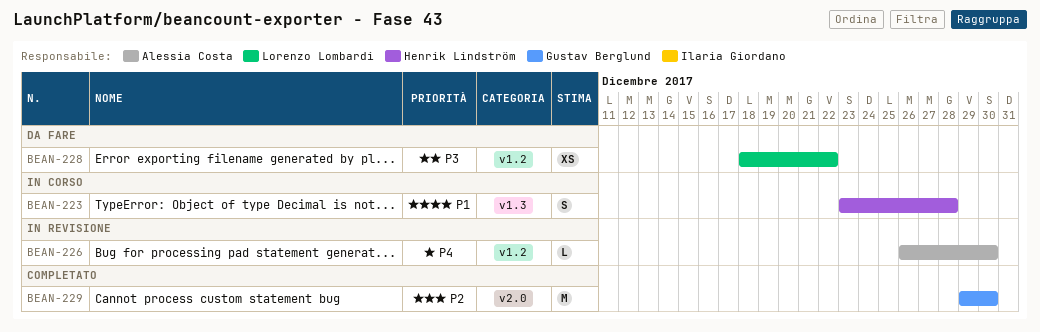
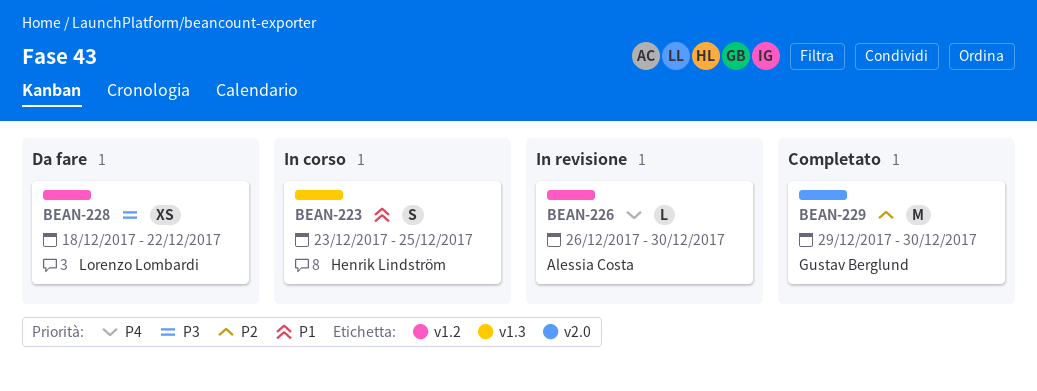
BEAN-223, due: Dec 28 -> Dec 25

